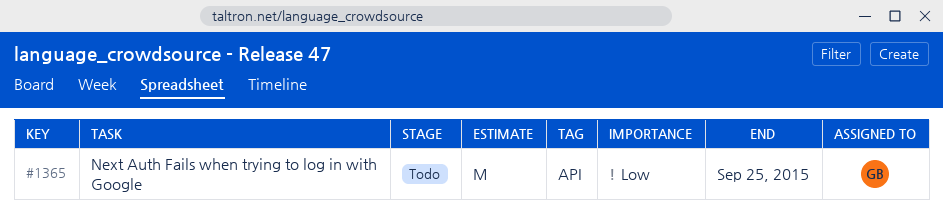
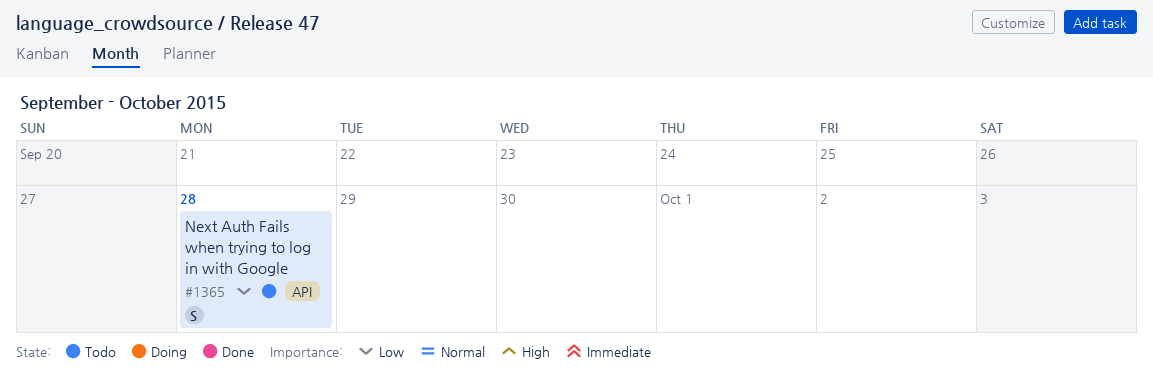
#1365, estimate: M -> S
#1365, due: Sep 25 -> Sep 28

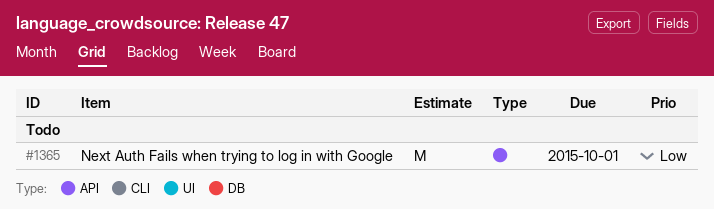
#1365, estimate: S -> M
#1365, due: Sep 28 -> Oct 1

